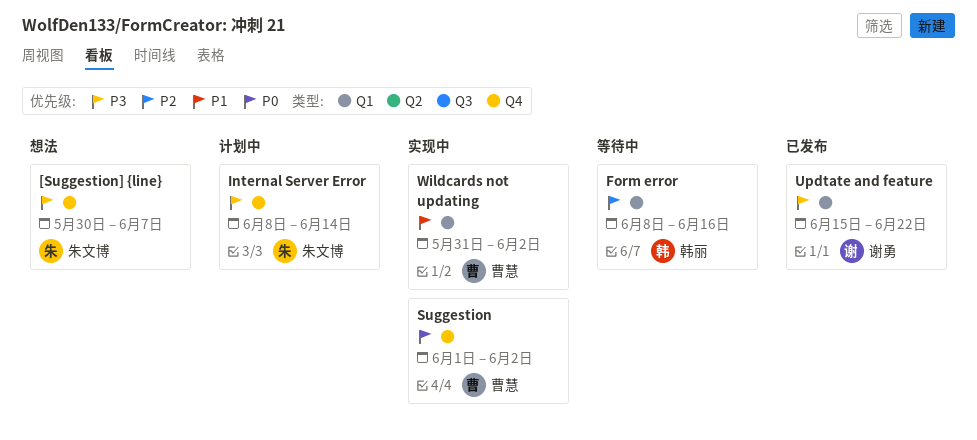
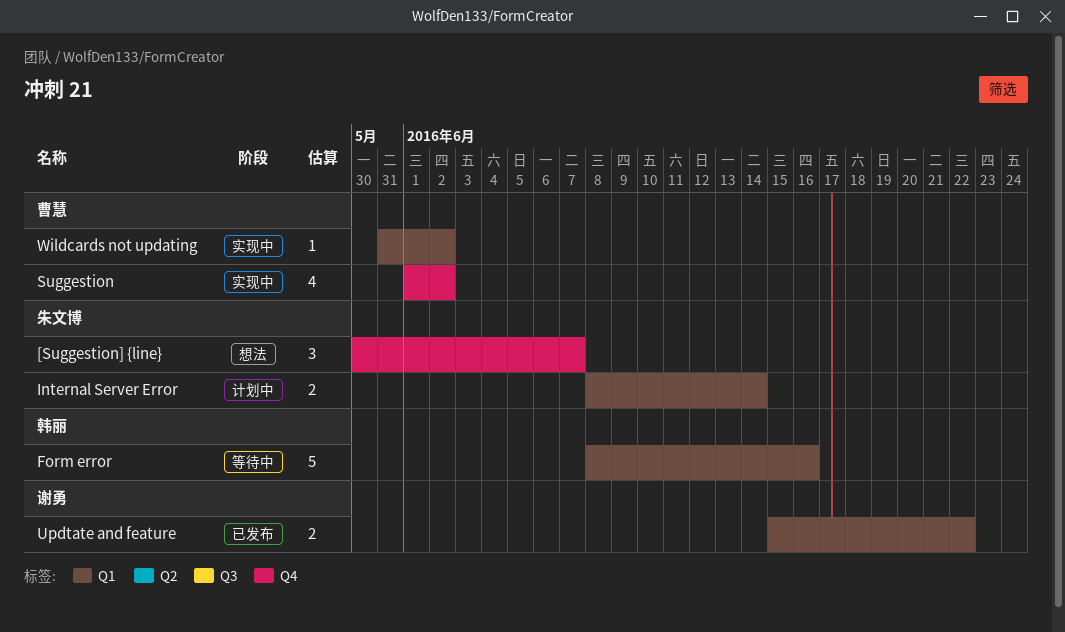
Internal Server Error, label: Q4 -> Q1

